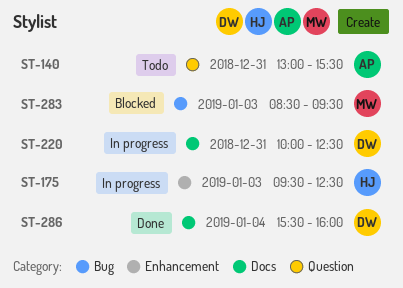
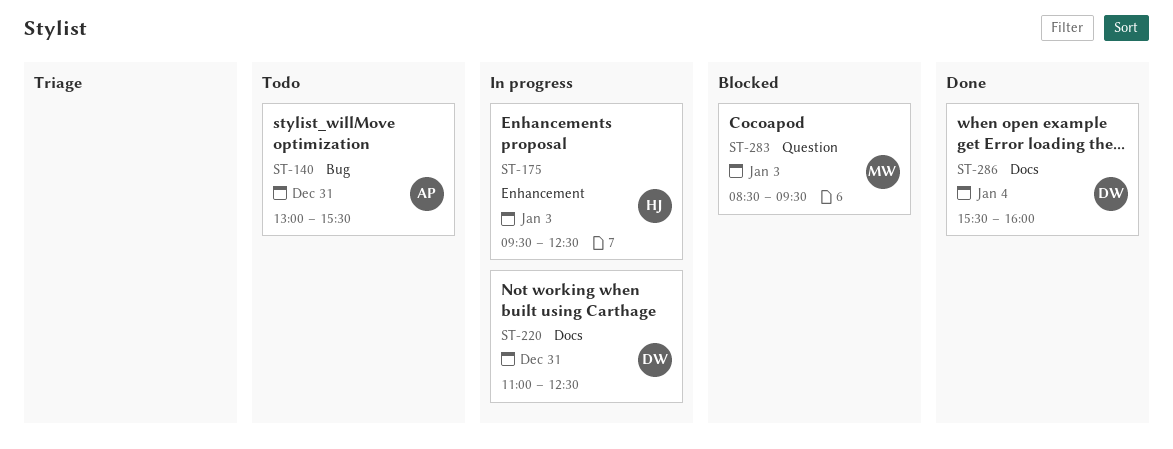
ST-140, label: Question -> Bug
ST-220, begins: 10:00 -> 11:00
ST-283, label: Bug -> Question

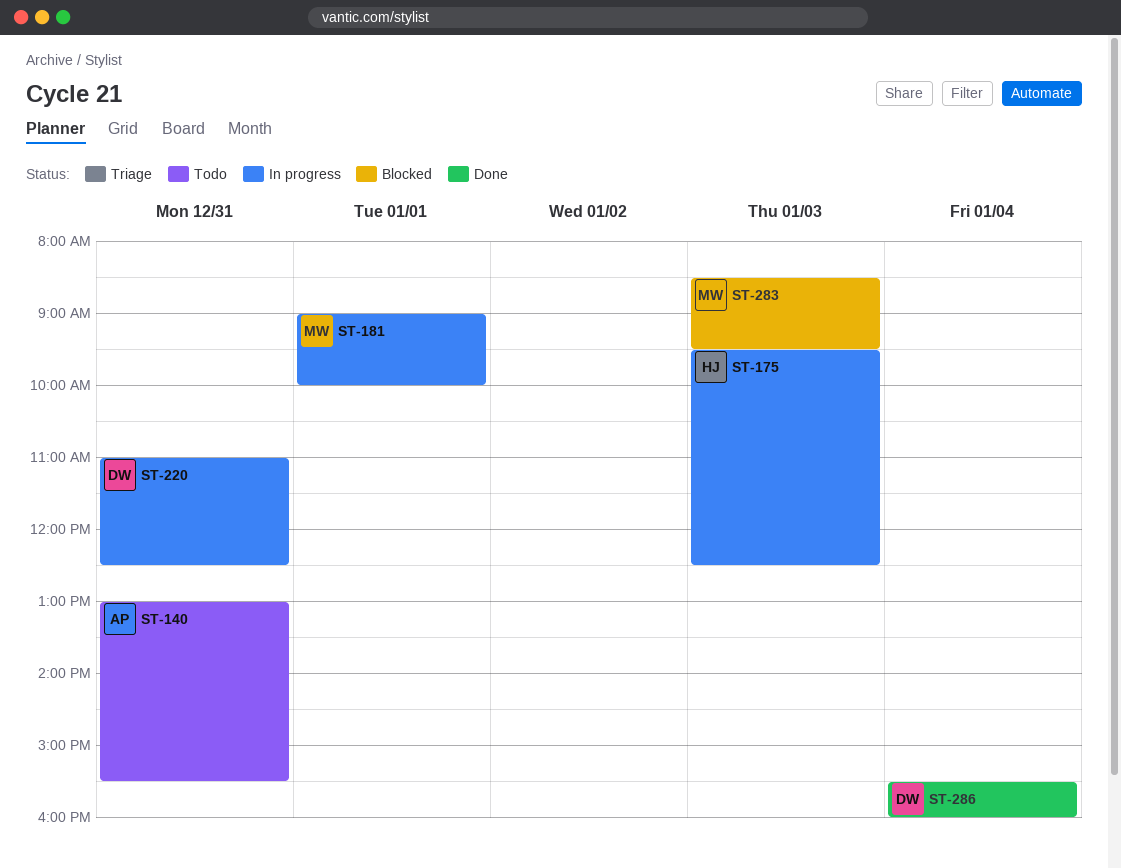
ST-181: none -> present

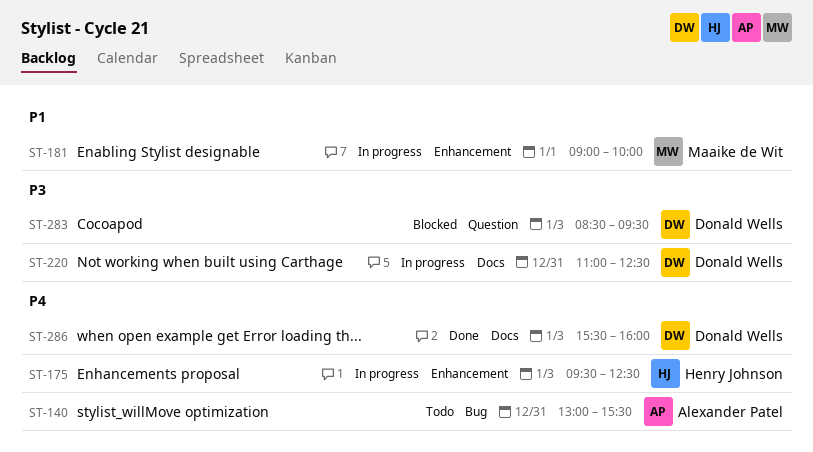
ST-283, owner: Maaike de Wit -> Donald Wells
ST-286, day: Jan 4 -> Jan 3

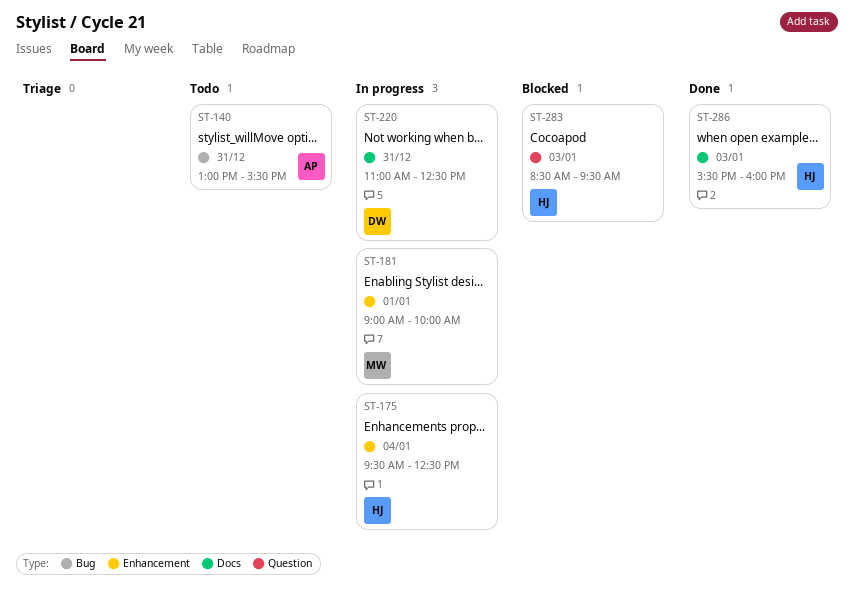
ST-175, day: Jan 3 -> Jan 4
ST-283, owner: Donald Wells -> Henry Johnson
ST-286, owner: Donald Wells -> Henry Johnson

